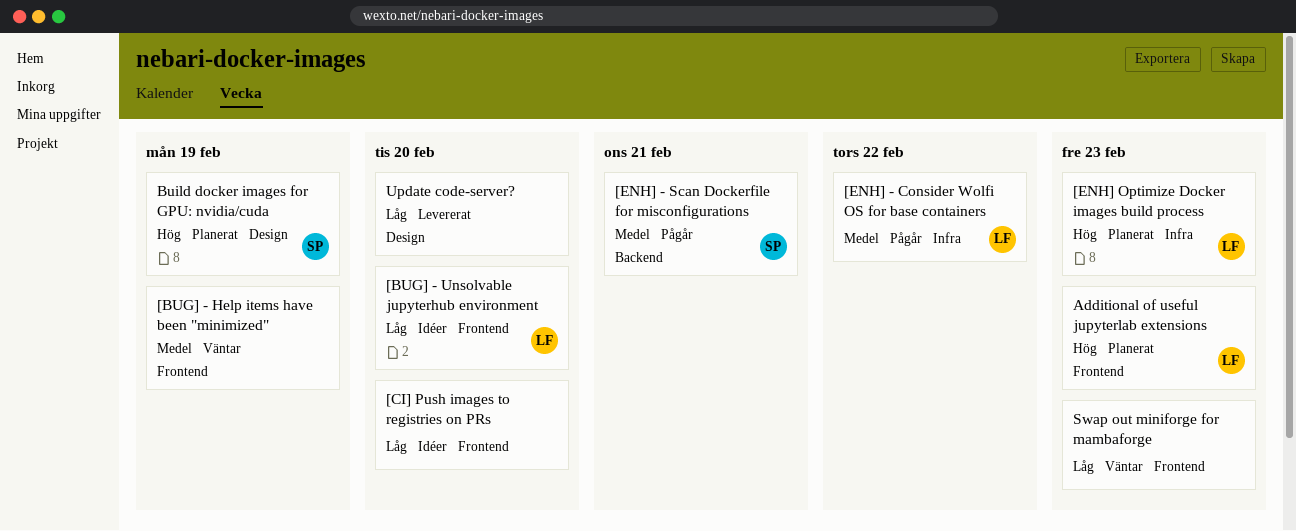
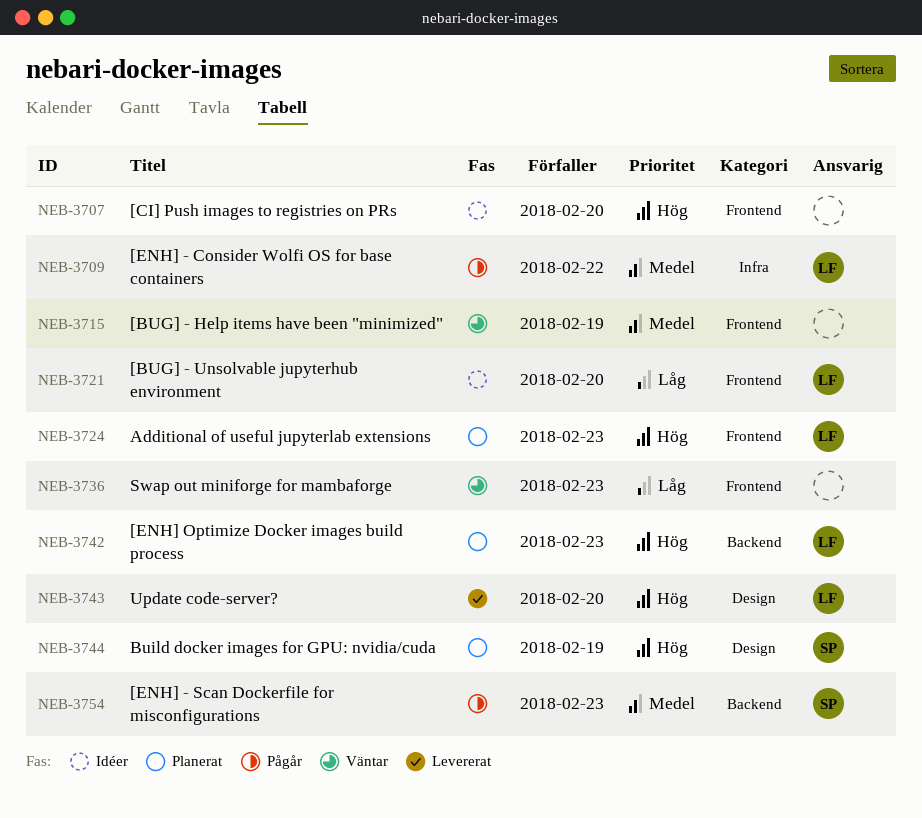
[CI] Push images to registries on PRs, priority: Låg -> Hög
[ENH] - Scan Dockerfile for misconfigurations, due: Feb 21 -> Feb 23
[ENH] Optimize Docker images build process, label: Infra -> Backend
Update code-server?, owner: none -> LF
Update code-server?, priority: Låg -> Hög

